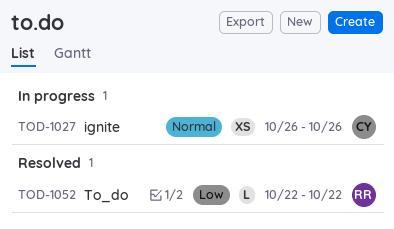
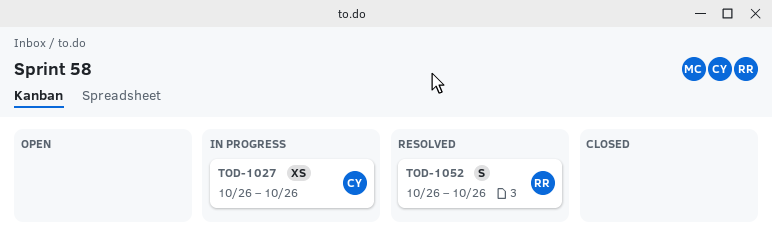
TOD-1052, estimate: L -> S
TOD-1052, start: Oct 22 -> Oct 26
TOD-1052, due: Oct 22 -> Oct 26

